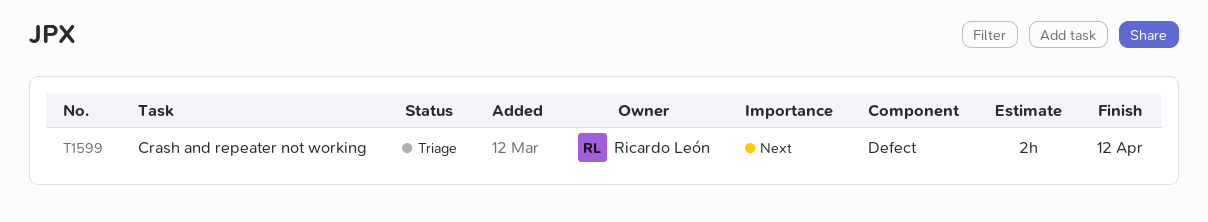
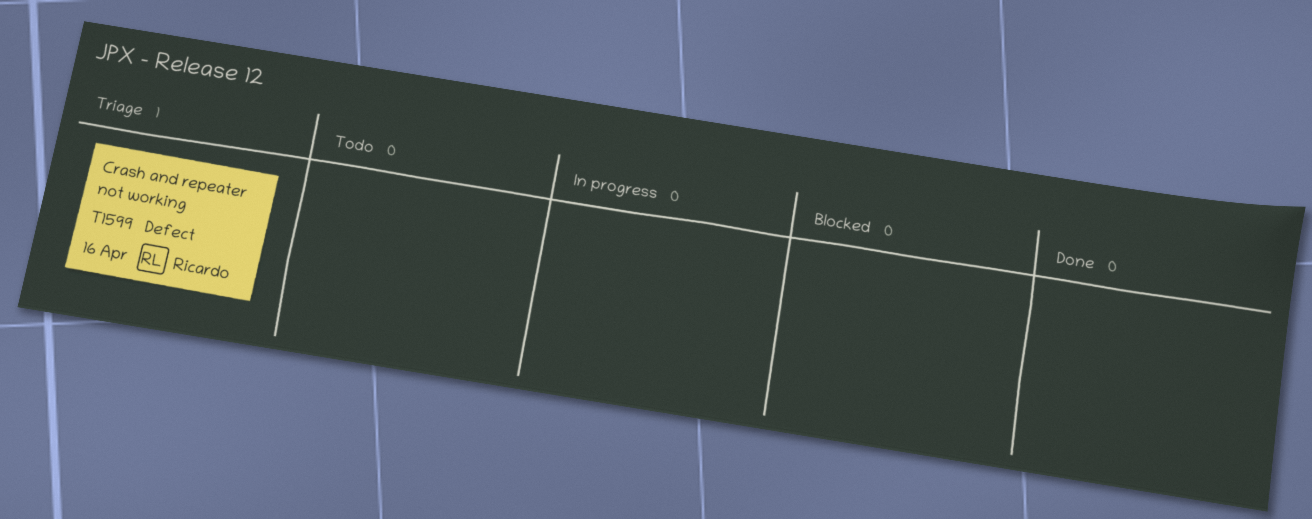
T1599, due: Apr 12 -> Apr 16

